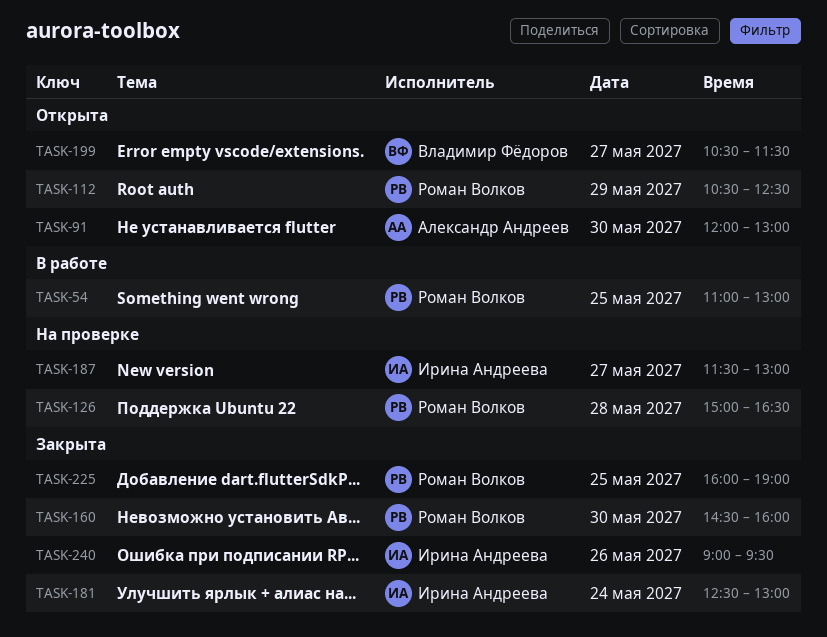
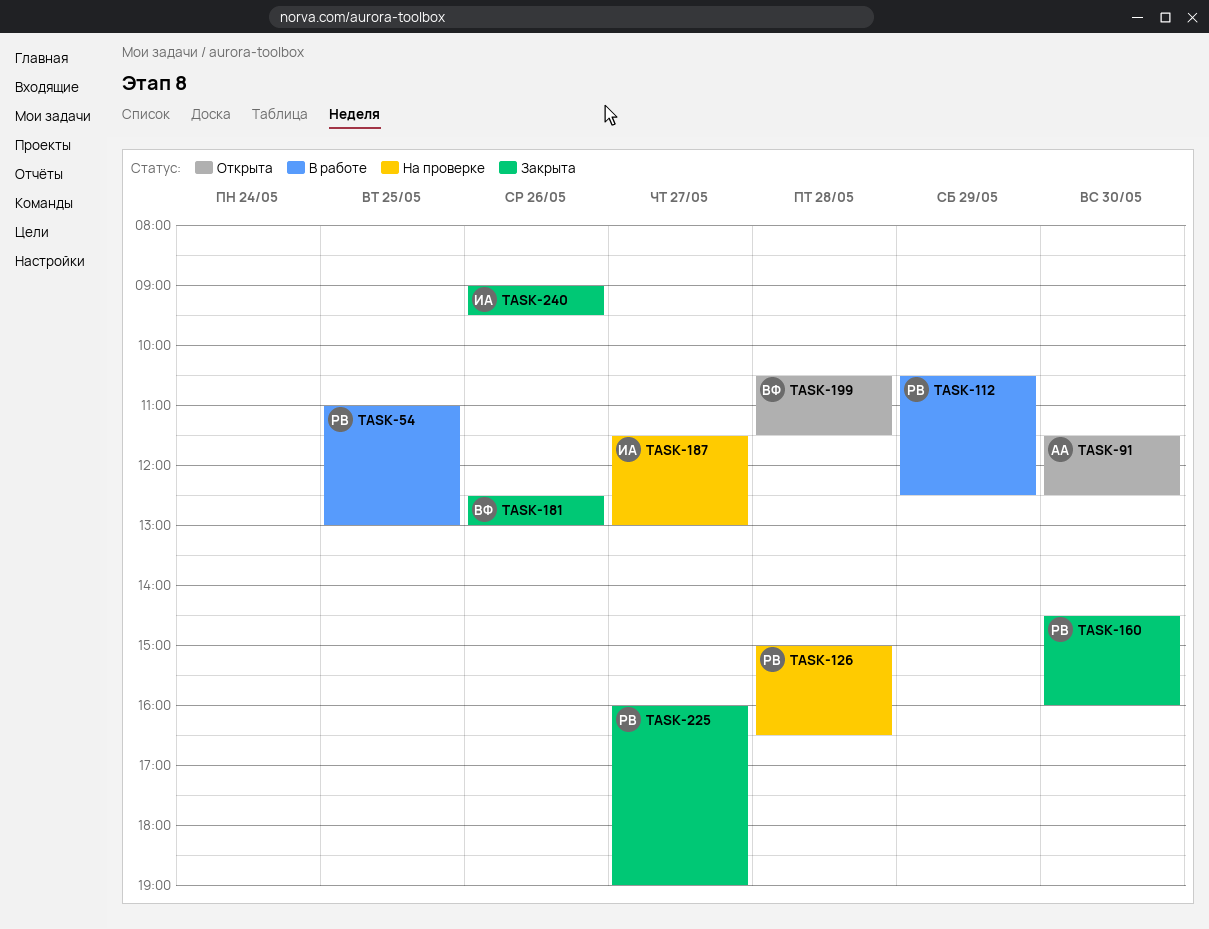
TASK-91, begins: 12:00 -> 11:30
TASK-91, ends: 13:00 -> 12:30
TASK-112, status: Открыта -> В работе
TASK-181, owner: Ирина Андреева -> Владимир Фёдоров
TASK-181, day: May 24 -> May 26
TASK-199, day: May 27 -> May 28
TASK-225, day: May 25 -> May 27

